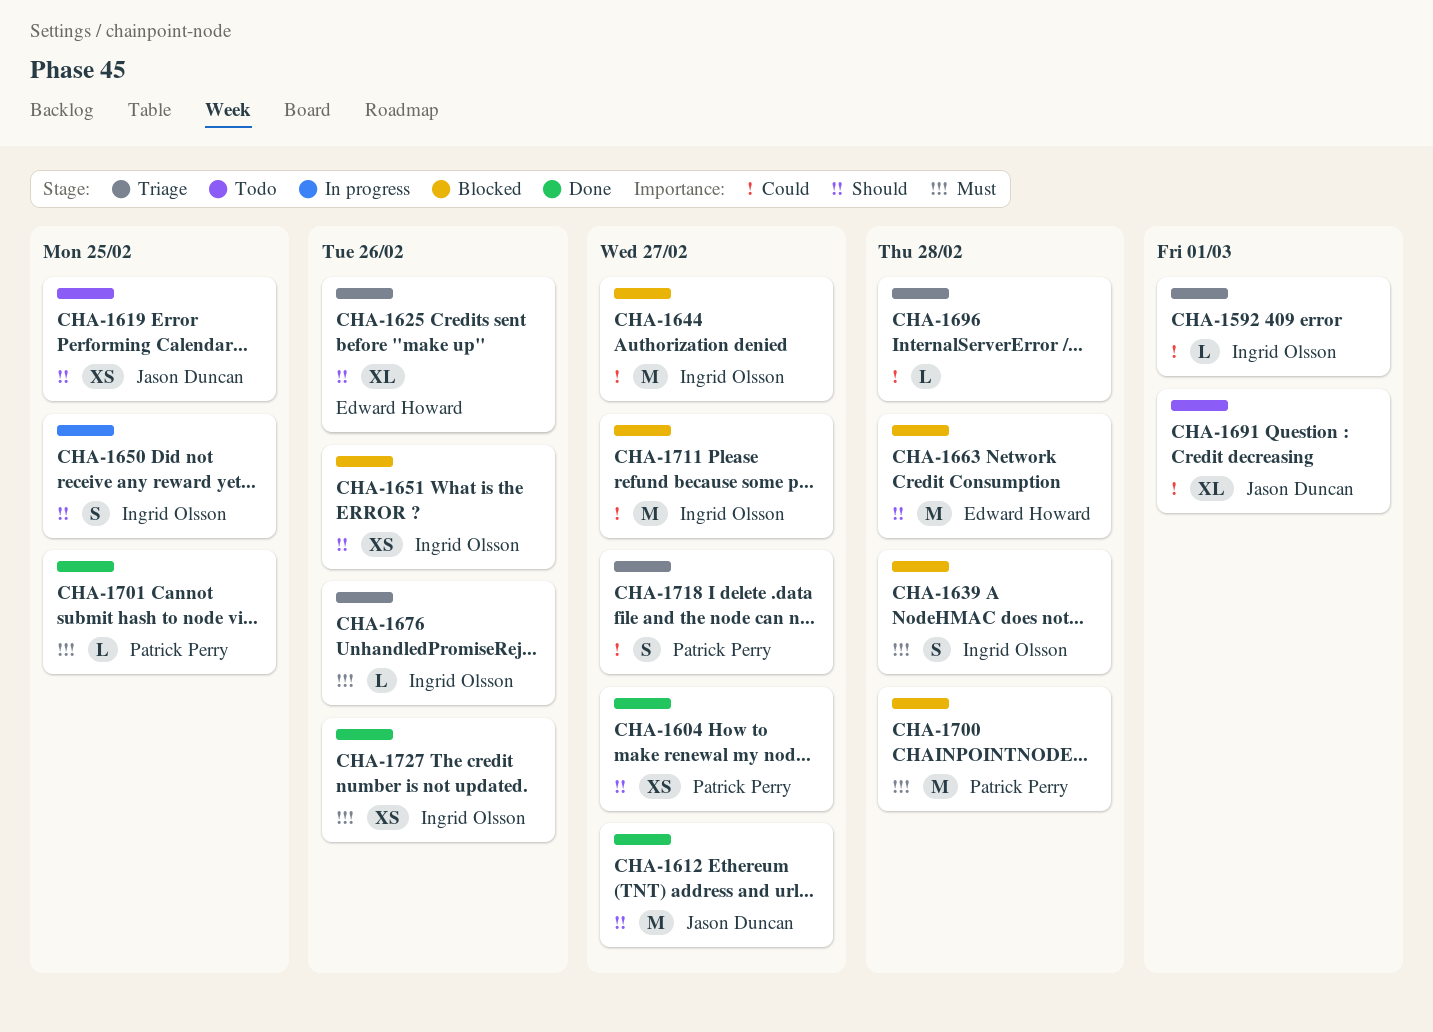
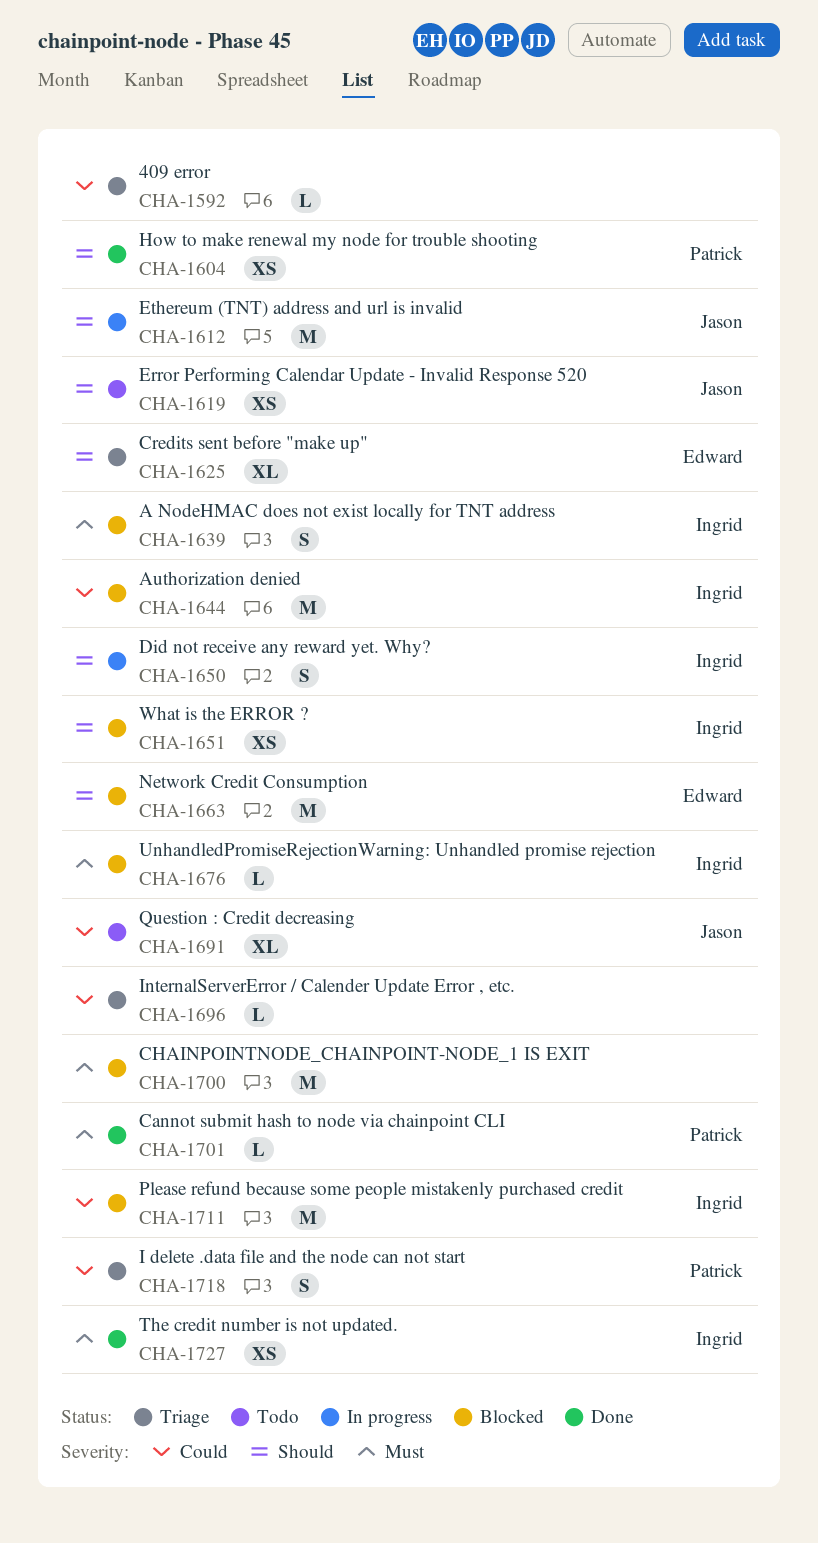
CHA-1592, owner: Ingrid Olsson -> none
CHA-1612, status: Done -> In progress
CHA-1676, status: Triage -> Blocked
CHA-1700, owner: Patrick Perry -> none

